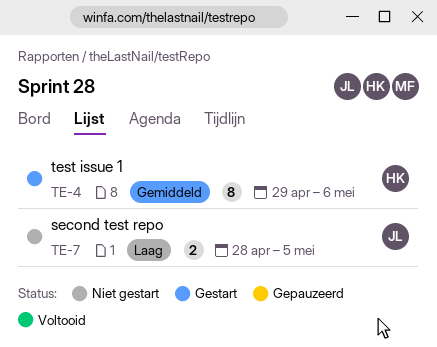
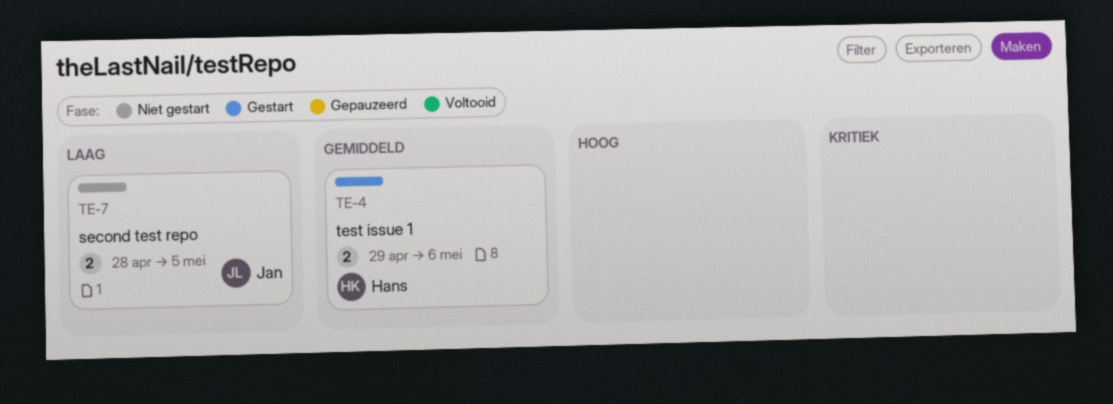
TE-4, estimate: 8 -> 2

